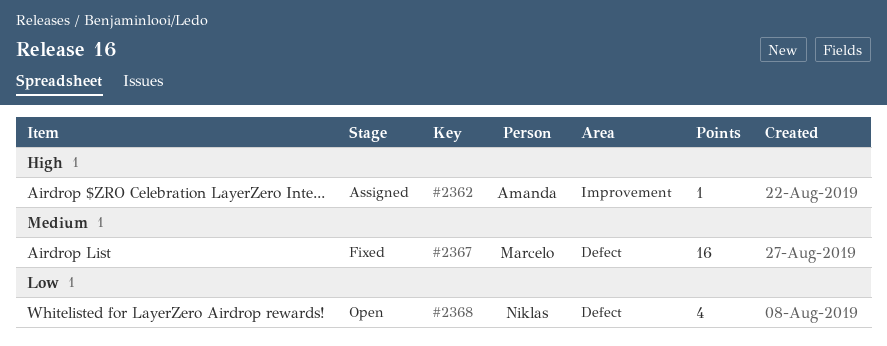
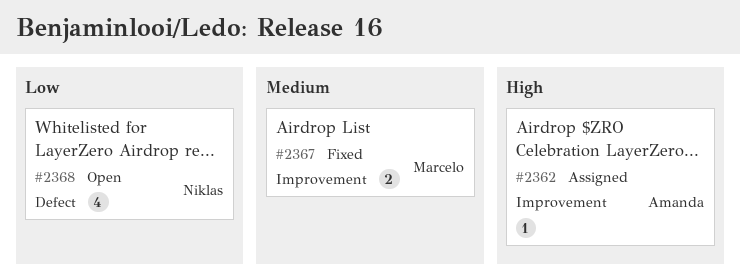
#2367, label: Defect -> Improvement
#2367, estimate: 16 -> 2

